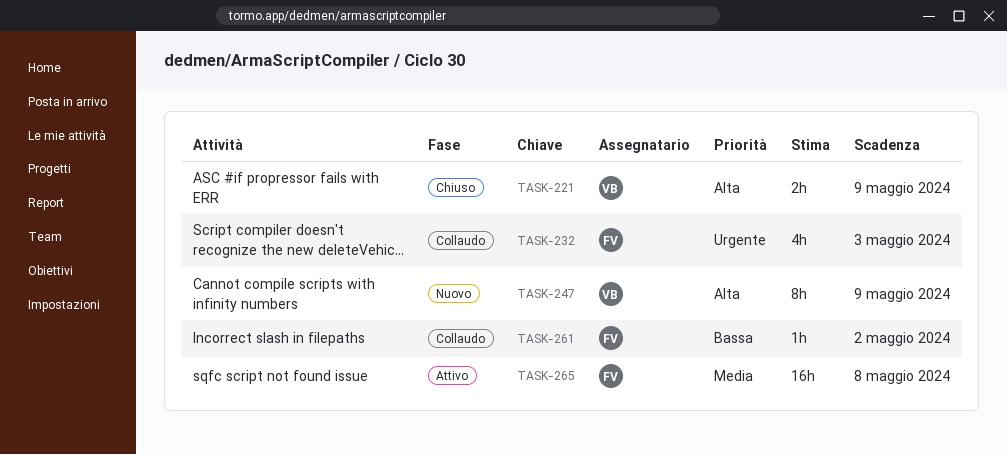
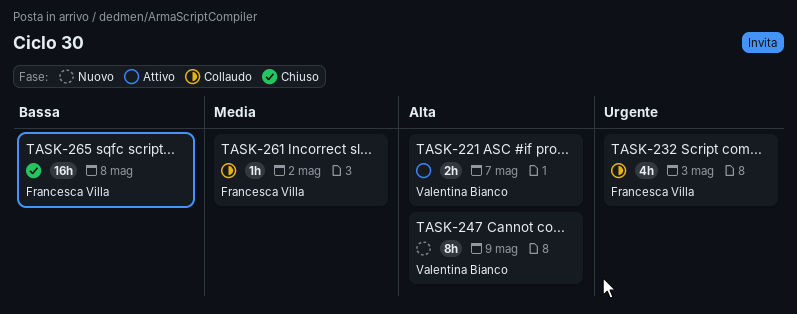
TASK-221, status: Chiuso -> Attivo
TASK-221, due: May 9 -> May 7
TASK-261, priority: Bassa -> Media
TASK-265, status: Attivo -> Chiuso
TASK-265, priority: Media -> Bassa

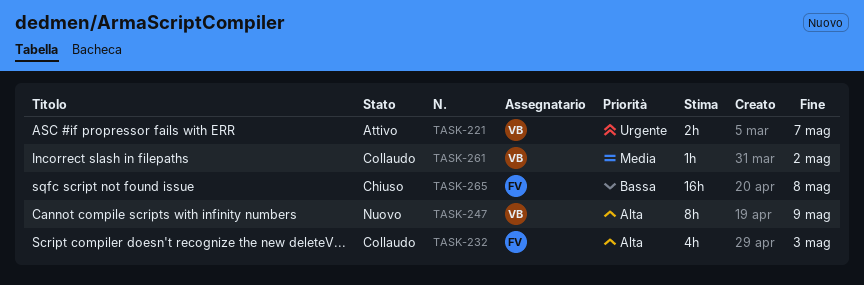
TASK-221, priority: Alta -> Urgente
TASK-232, priority: Urgente -> Alta
TASK-261, owner: Francesca Villa -> Valentina Bianco

